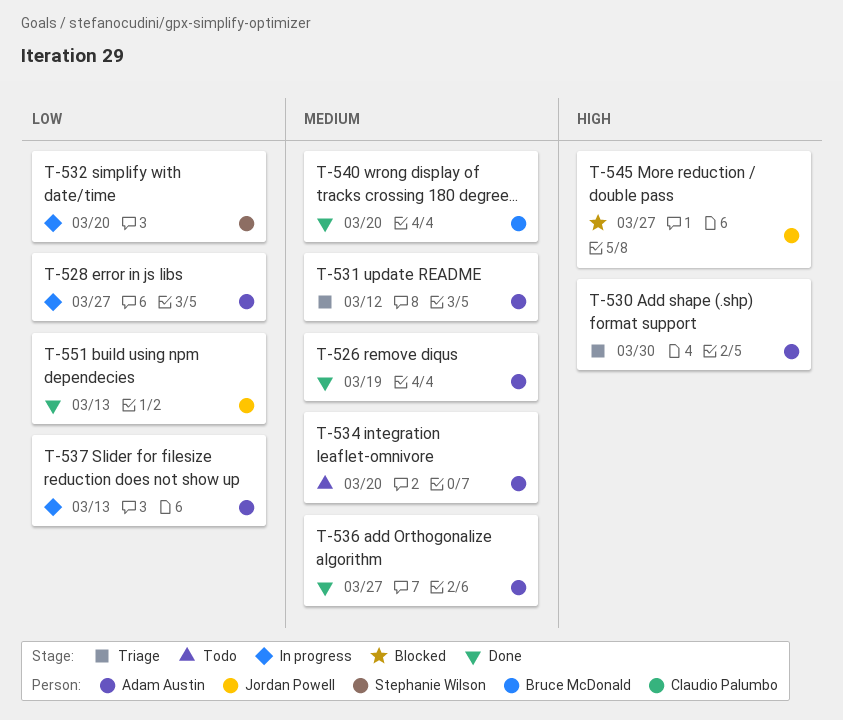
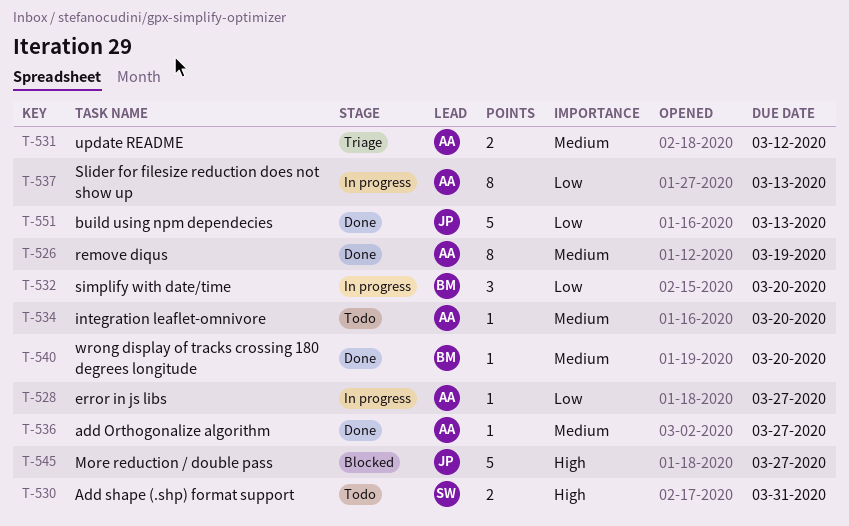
T-530, status: Triage -> Todo
T-530, owner: Adam Austin -> Stephanie Wilson
T-530, due: Mar 30 -> Mar 31
T-532, owner: Stephanie Wilson -> Bruce McDonald

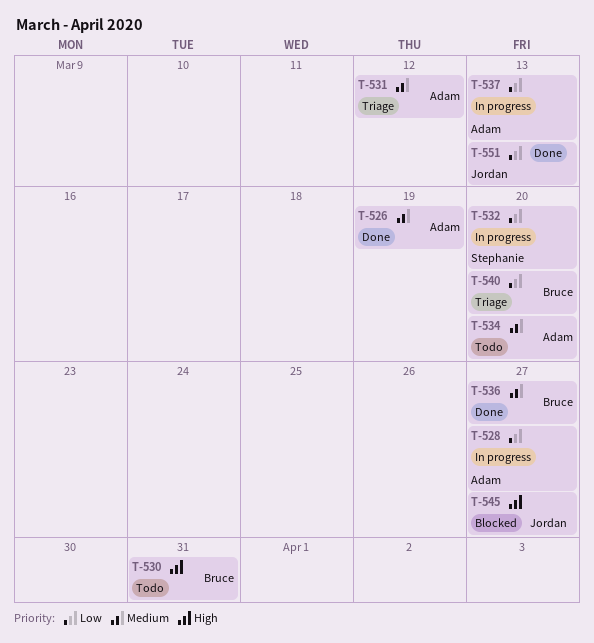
T-530, owner: Stephanie -> Bruce
T-532, owner: Bruce -> Stephanie
T-536, owner: Adam -> Bruce
T-540, status: Done -> Triage
T-540, priority: Medium -> Low

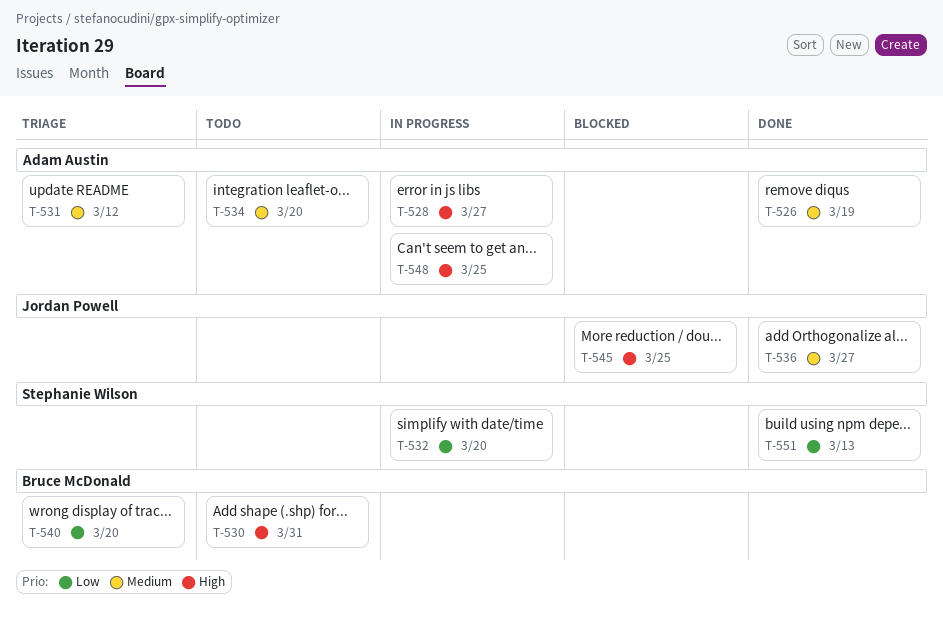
T-528, priority: Low -> High
T-536, owner: Bruce McDonald -> Jordan Powell
T-537: present -> none
T-545, due: Mar 27 -> Mar 25
T-548: none -> present
T-551, owner: Jordan Powell -> Stephanie Wilson

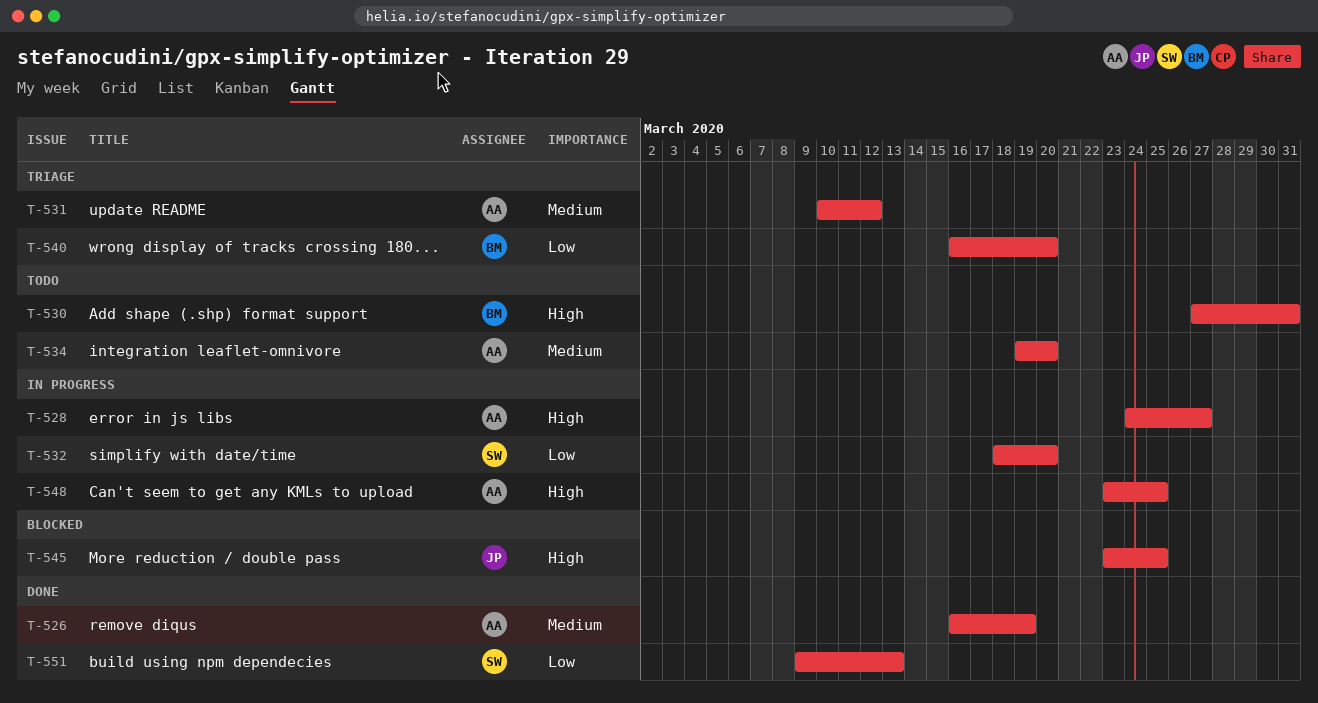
T-536: present -> none

